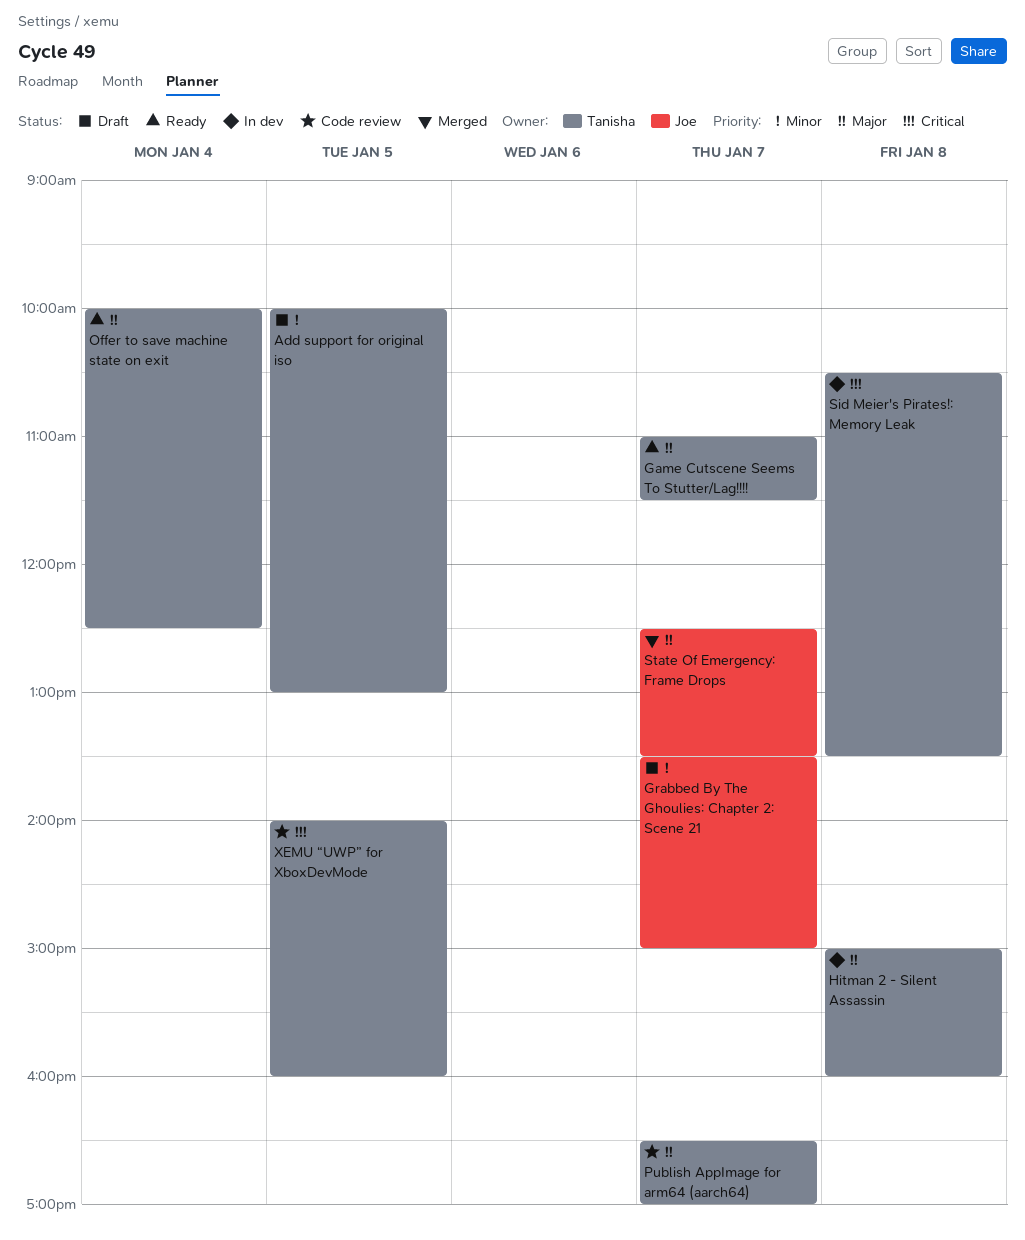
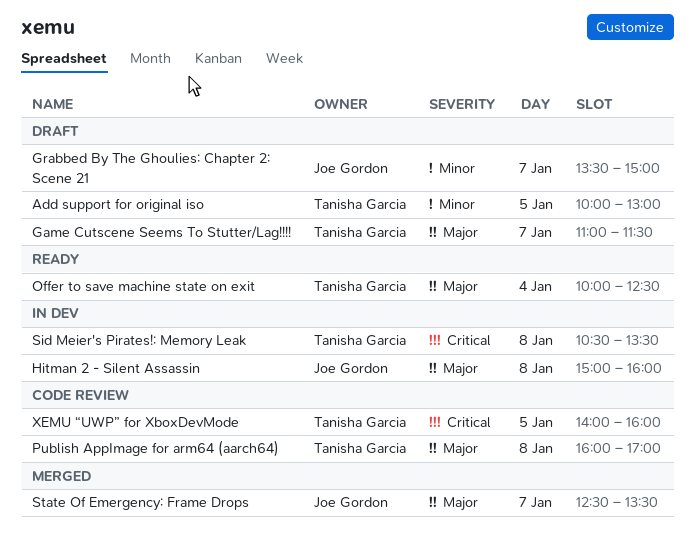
Game Cutscene Seems To Stutter/Lag!!!!, status: Ready -> Draft
Hitman 2 - Silent Assassin, owner: Tanisha Garcia -> Joe Gordon
Publish AppImage for arm64 (aarch64), day: Jan 7 -> Jan 8
Publish AppImage for arm64 (aarch64), begins: 16:30 -> 16:00

